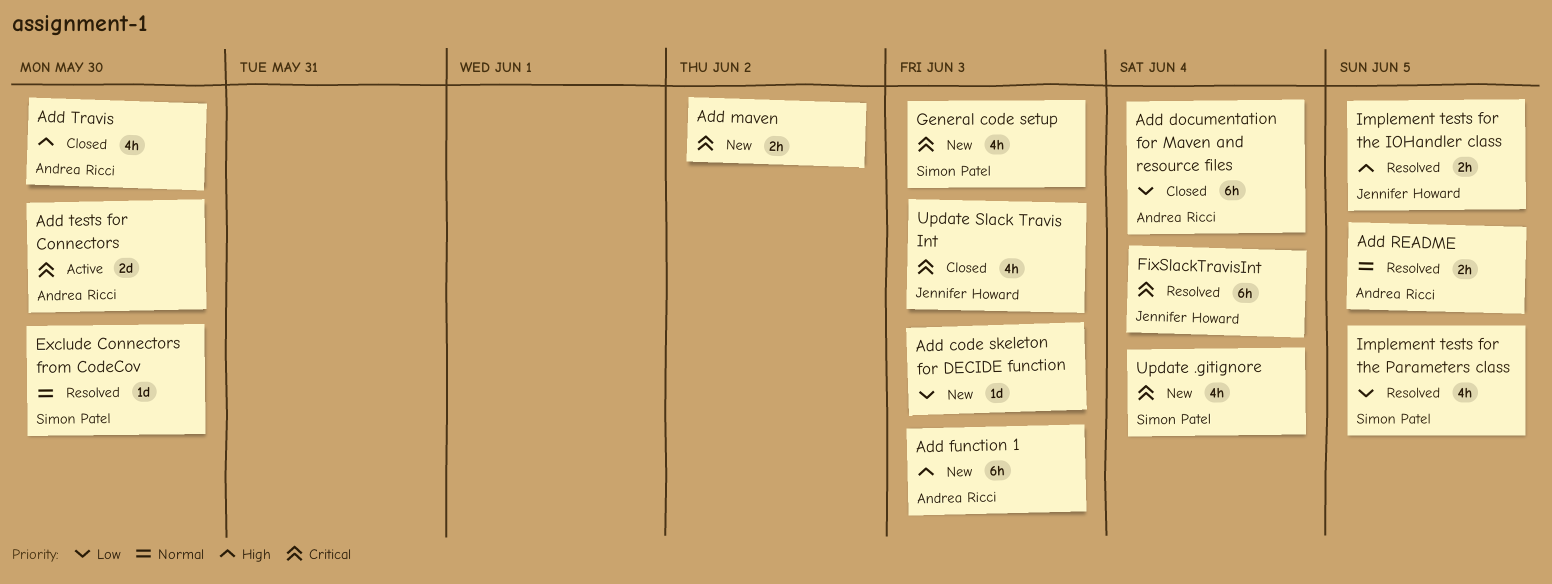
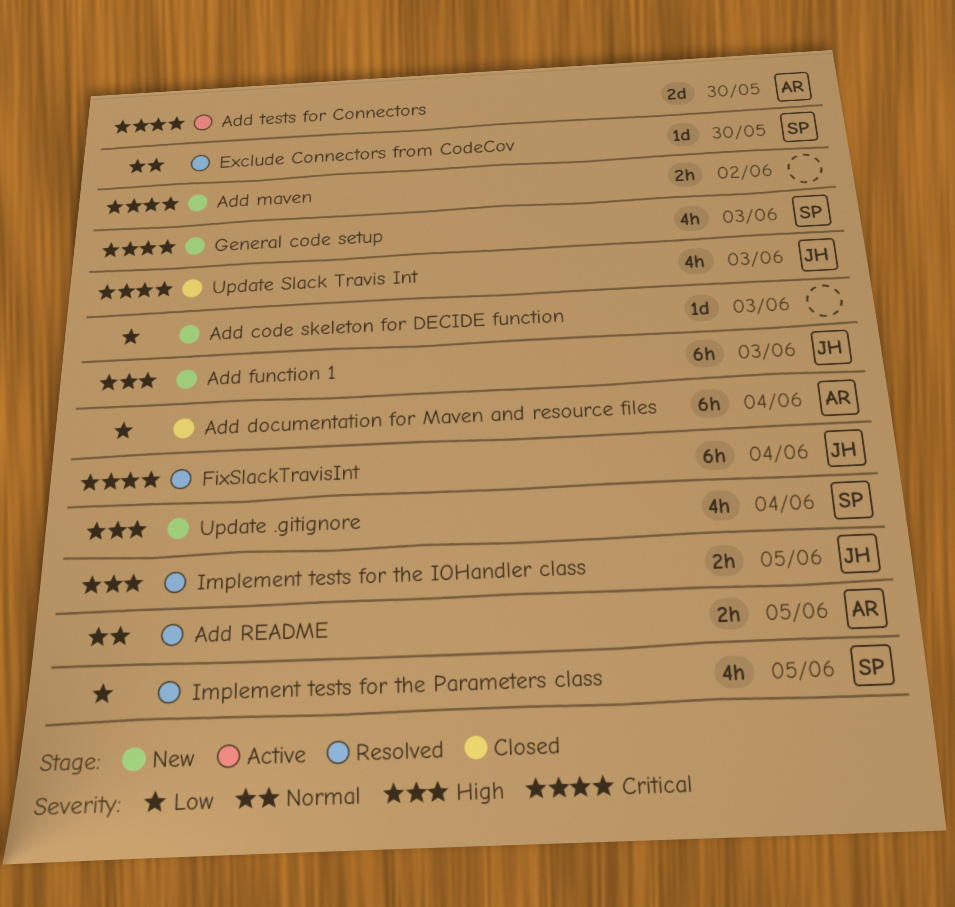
Add function 1, owner: Andrea Ricci -> Jennifer Howard
Add Travis: present -> none
Update .gitignore, priority: Critical -> High

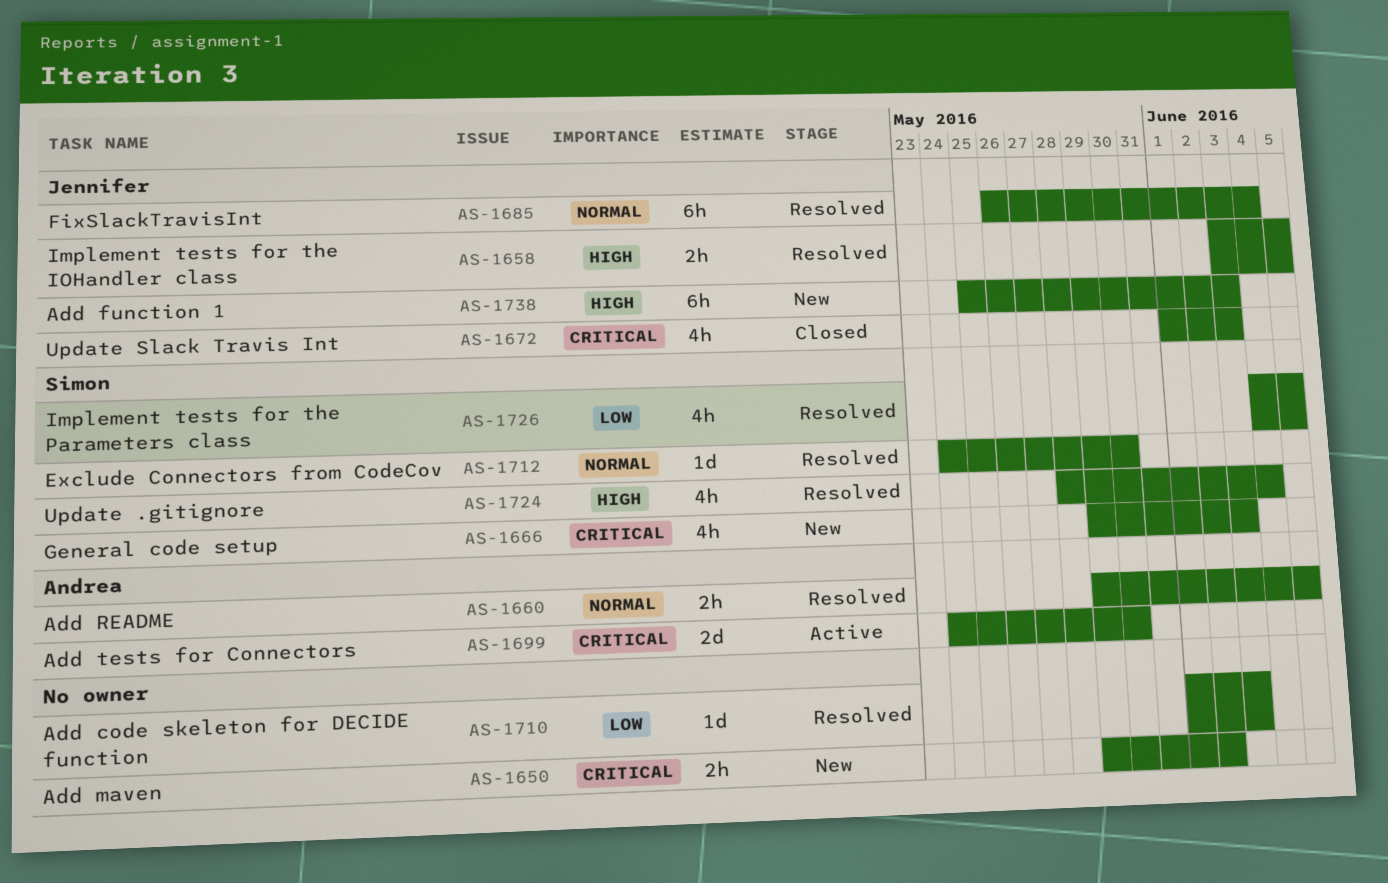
Add code skeleton for DECIDE function, status: New -> Resolved
Add documentation for Maven and resource files: present -> none
FixSlackTravisInt, priority: Critical -> Normal
Update .gitignore, status: New -> Resolved

